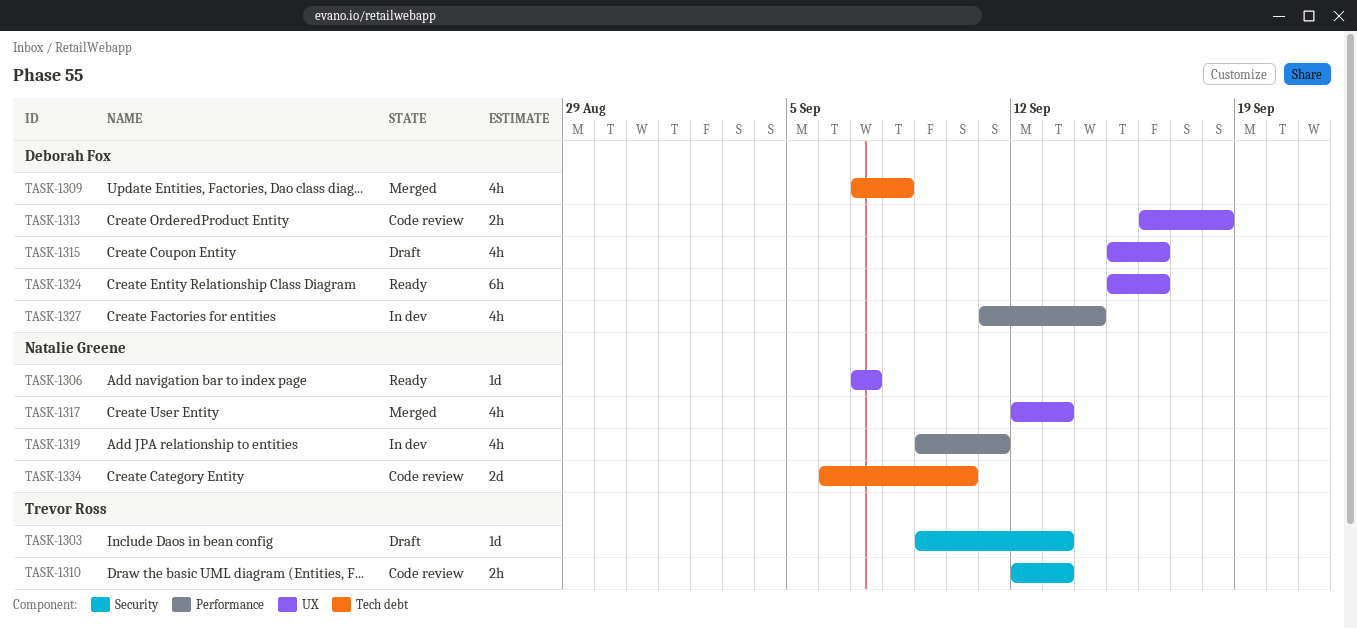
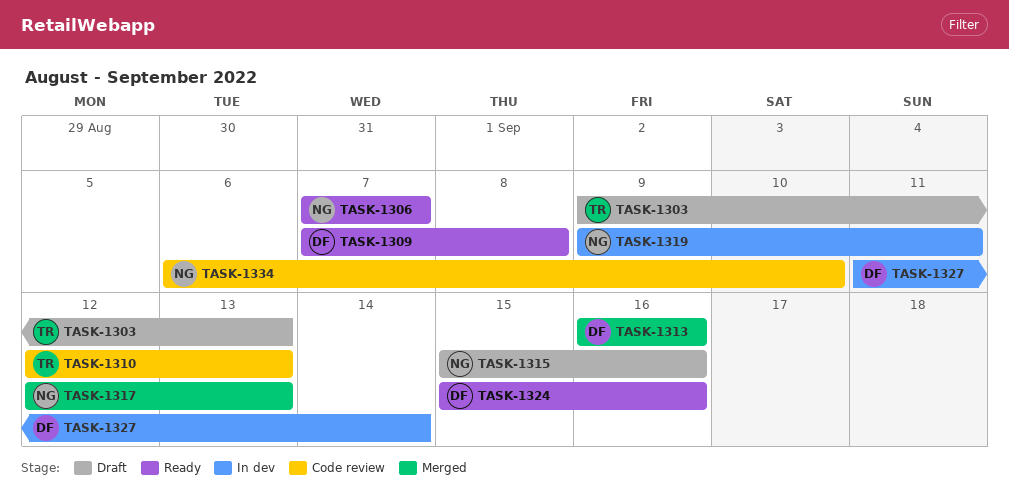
TASK-1309, status: Merged -> Ready
TASK-1313, status: Code review -> Merged
TASK-1313, due: Sep 18 -> Sep 16
TASK-1315, owner: Deborah Fox -> Natalie Greene

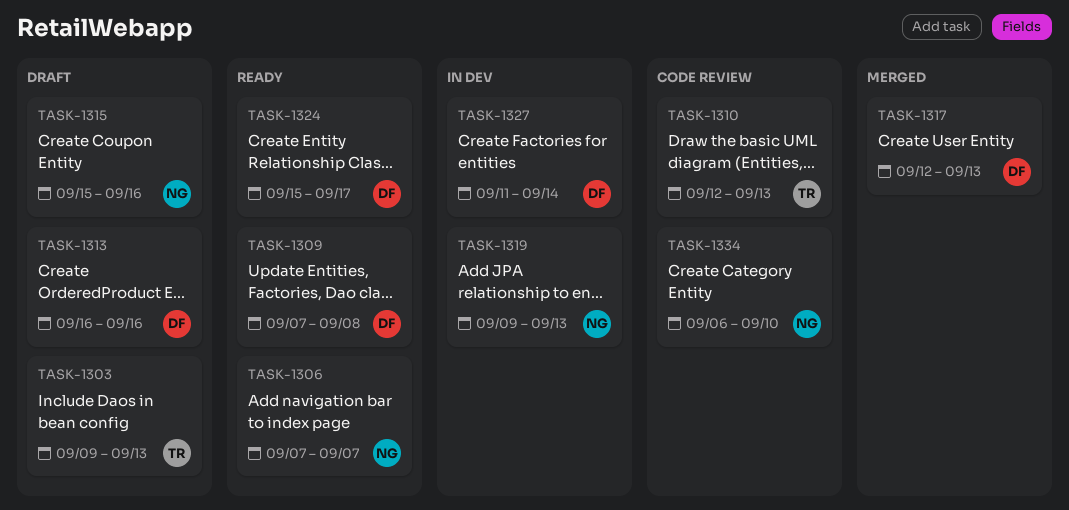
TASK-1313, status: Merged -> Draft
TASK-1317, owner: NG -> DF
TASK-1319, due: Sep 11 -> Sep 13
TASK-1324, due: Sep 16 -> Sep 17

